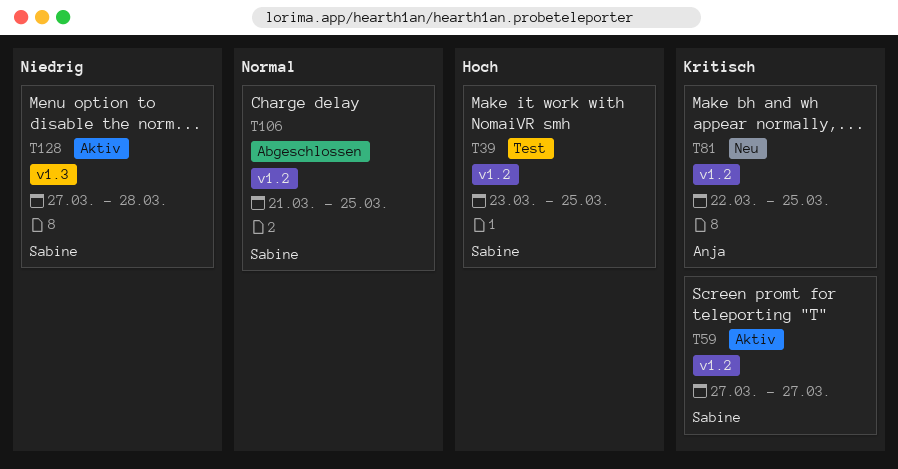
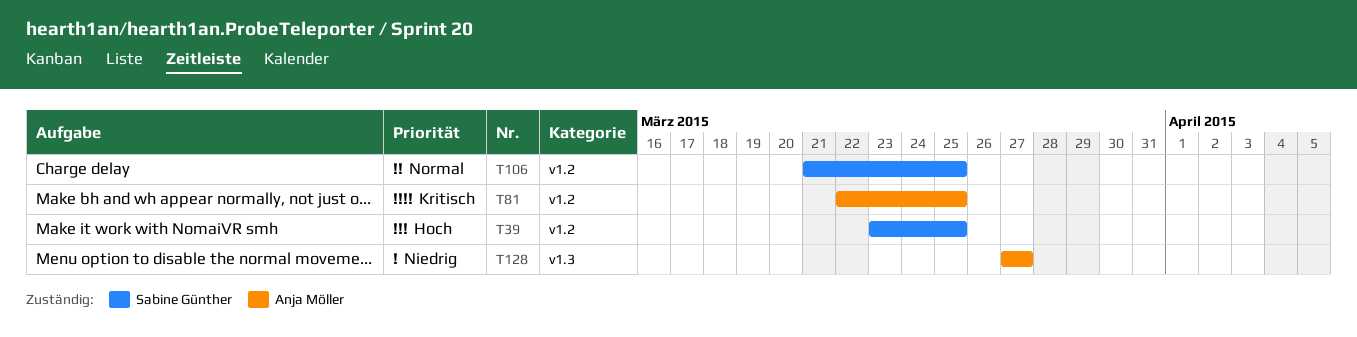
T59: present -> none
T128, owner: Sabine Günther -> Anja Möller
T128, due: Mar 28 -> Mar 27

